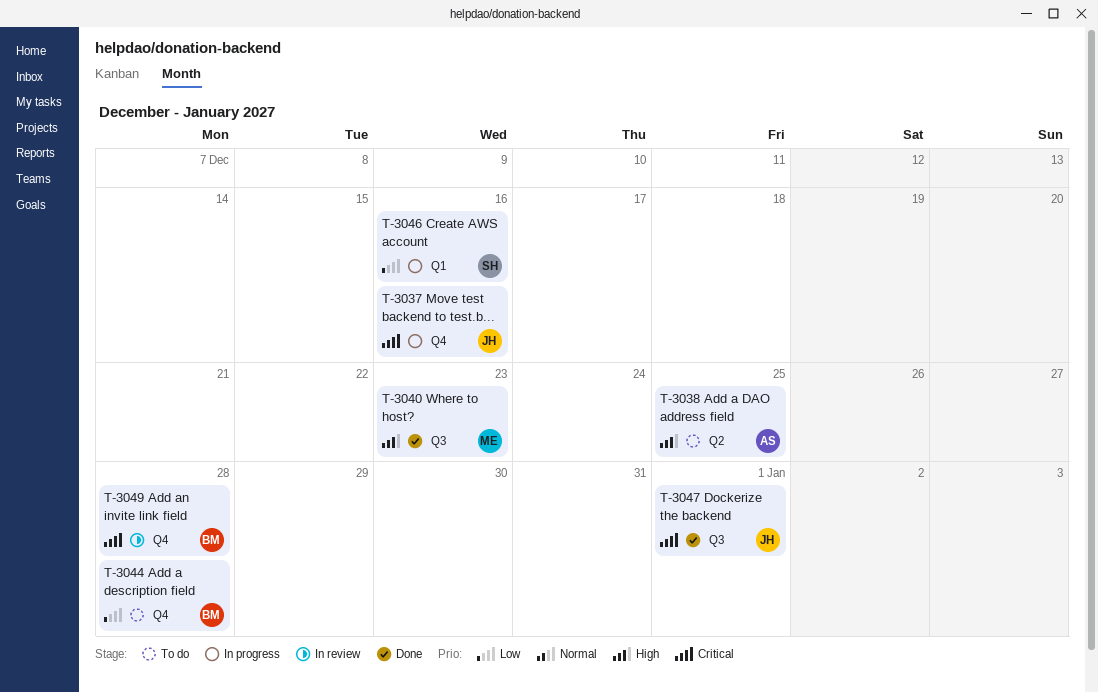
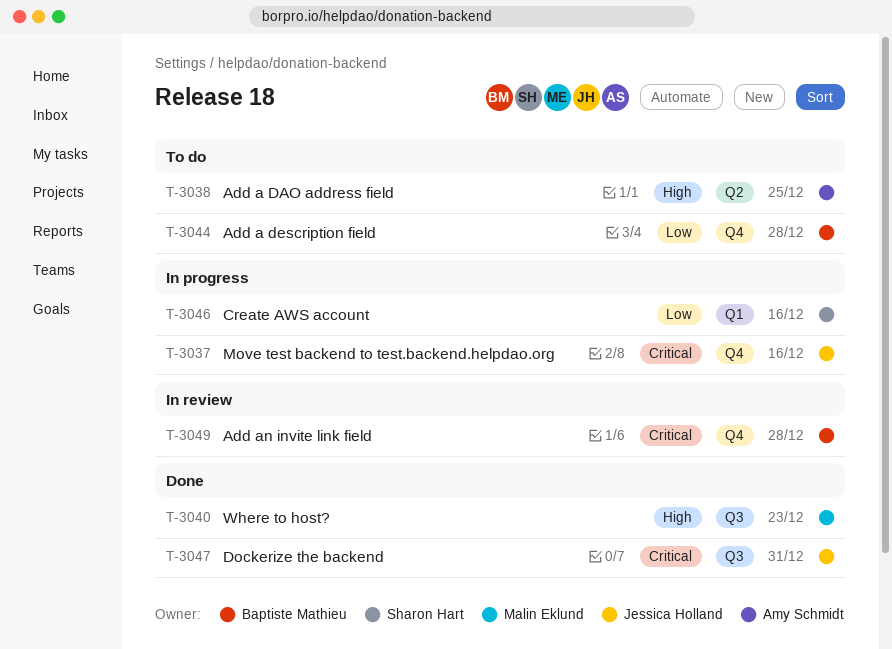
T-3047, due: Jan 1 -> Dec 31

